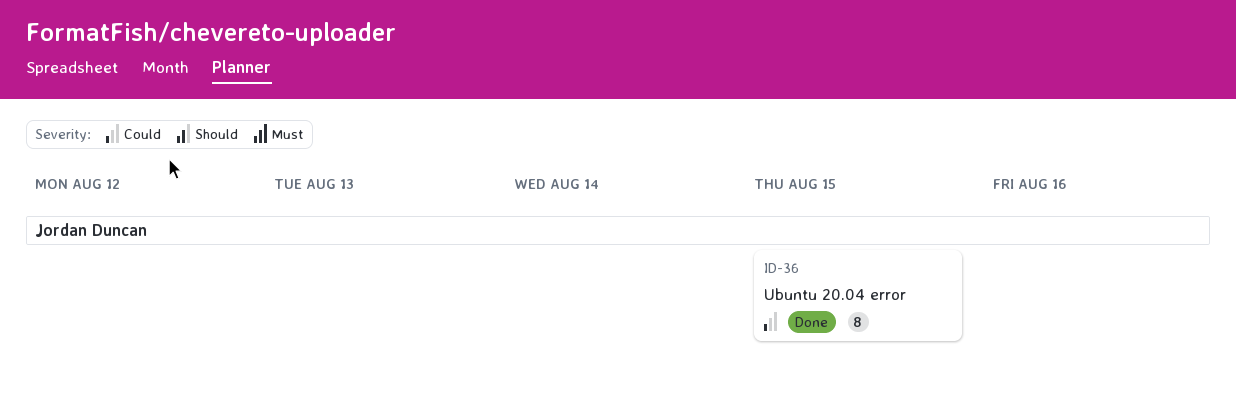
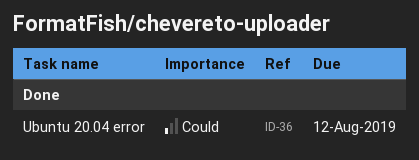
ID-36, due: Aug 15 -> Aug 12

